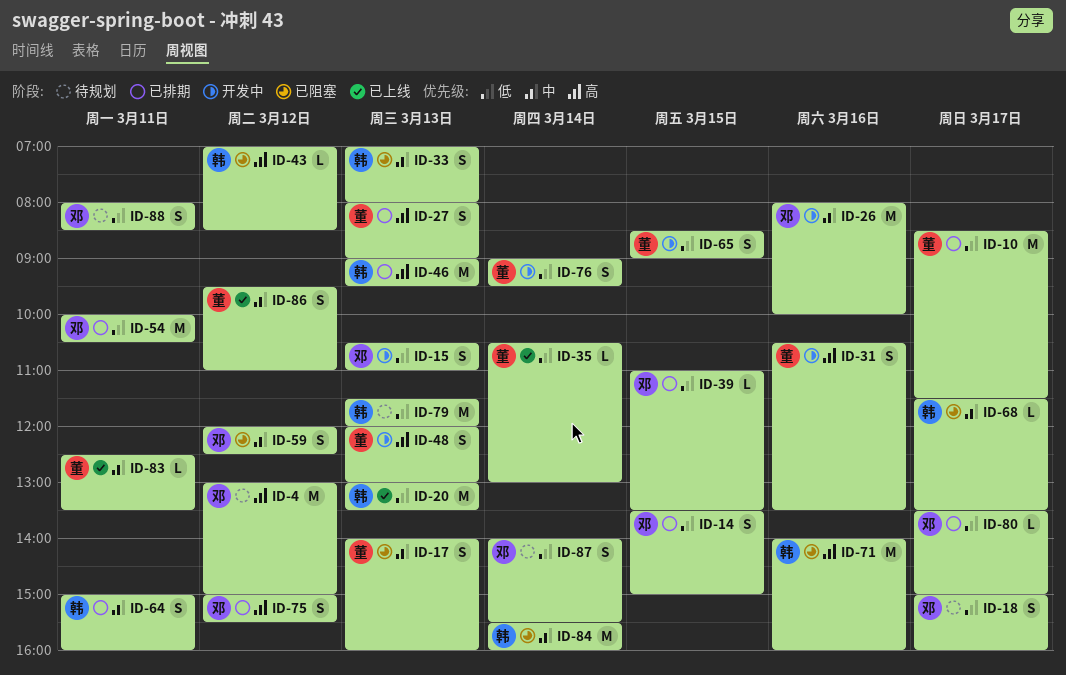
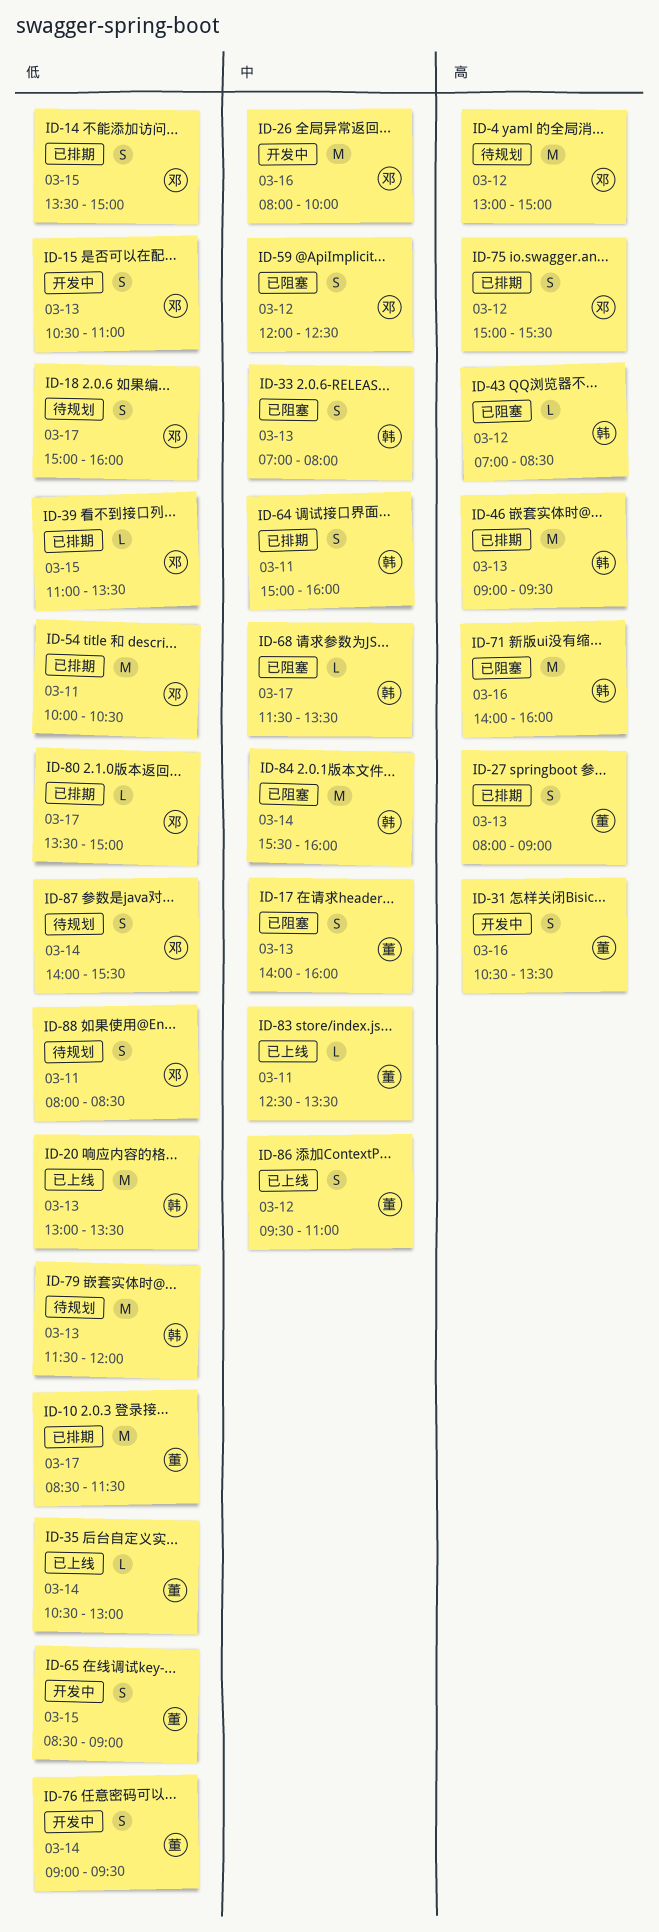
ID-48: present -> none

